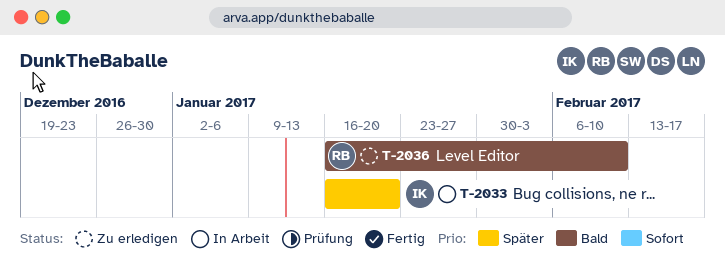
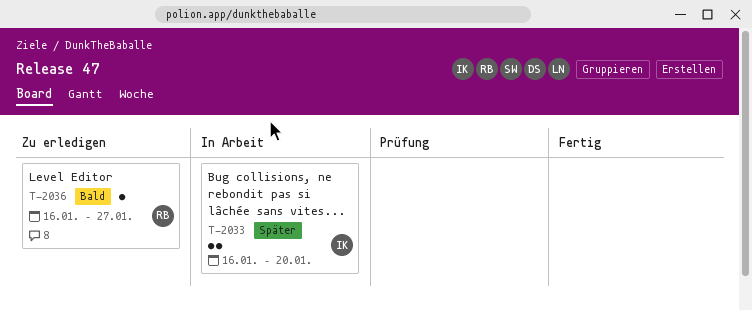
T-2036, due: Feb 10 -> Jan 27

